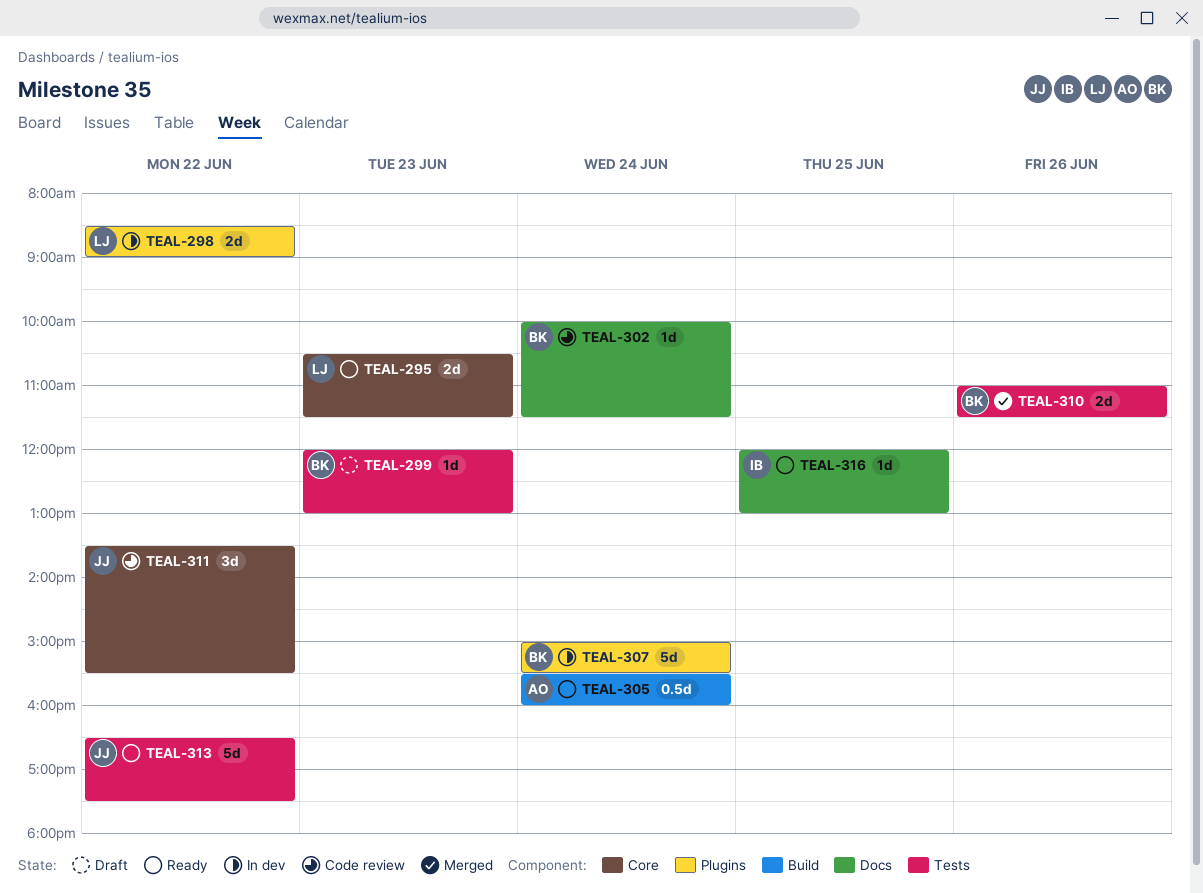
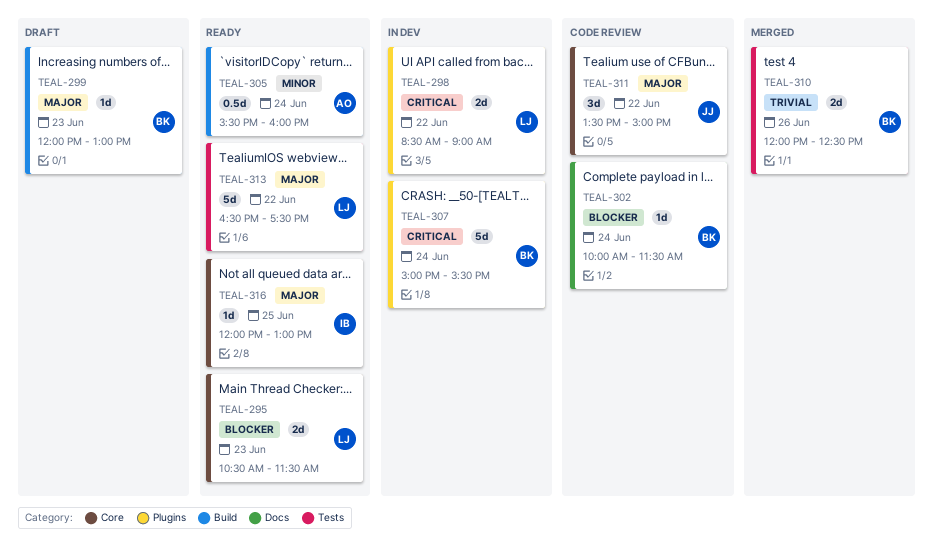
TEAL-299, label: Tests -> Build
TEAL-310, begins: 11:00 -> 12:00
TEAL-310, ends: 11:30 -> 12:30
TEAL-311, ends: 15:30 -> 15:00
TEAL-313, owner: JJ -> LJ
TEAL-316, label: Docs -> Core

